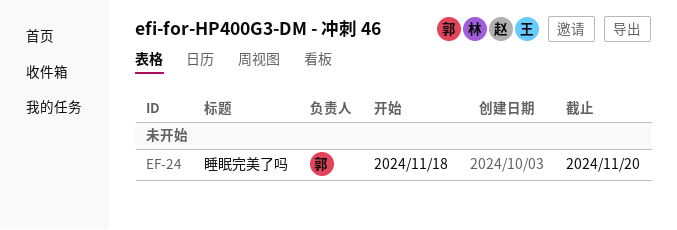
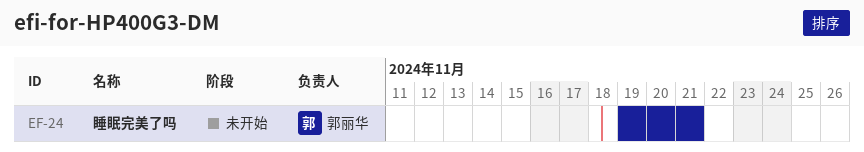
EF-24, start: Nov 18 -> Nov 19
EF-24, due: Nov 20 -> Nov 21

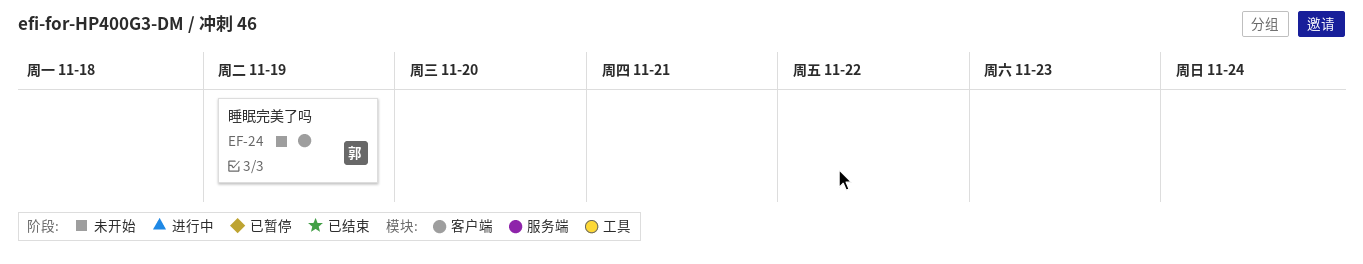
EF-24, due: Nov 21 -> Nov 19

